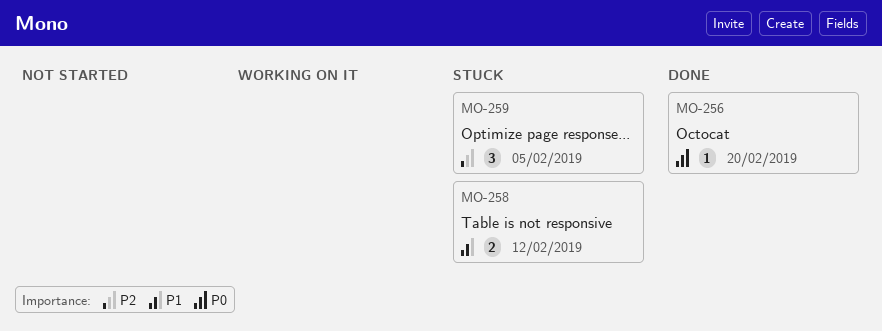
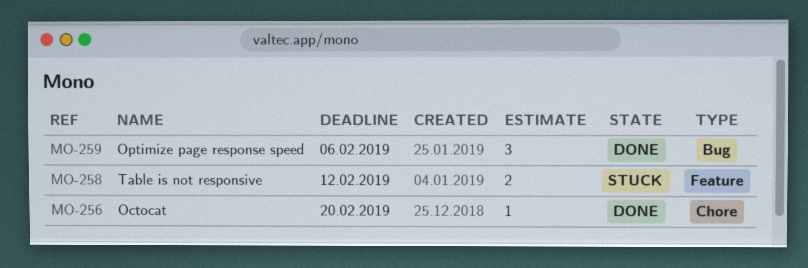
MO-259, status: Stuck -> Done
MO-259, due: Feb 5 -> Feb 6

